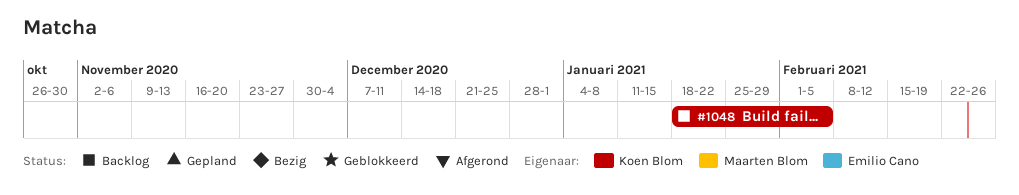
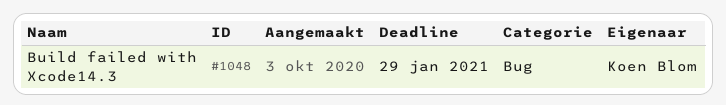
#1048, due: Feb 5 -> Jan 29

